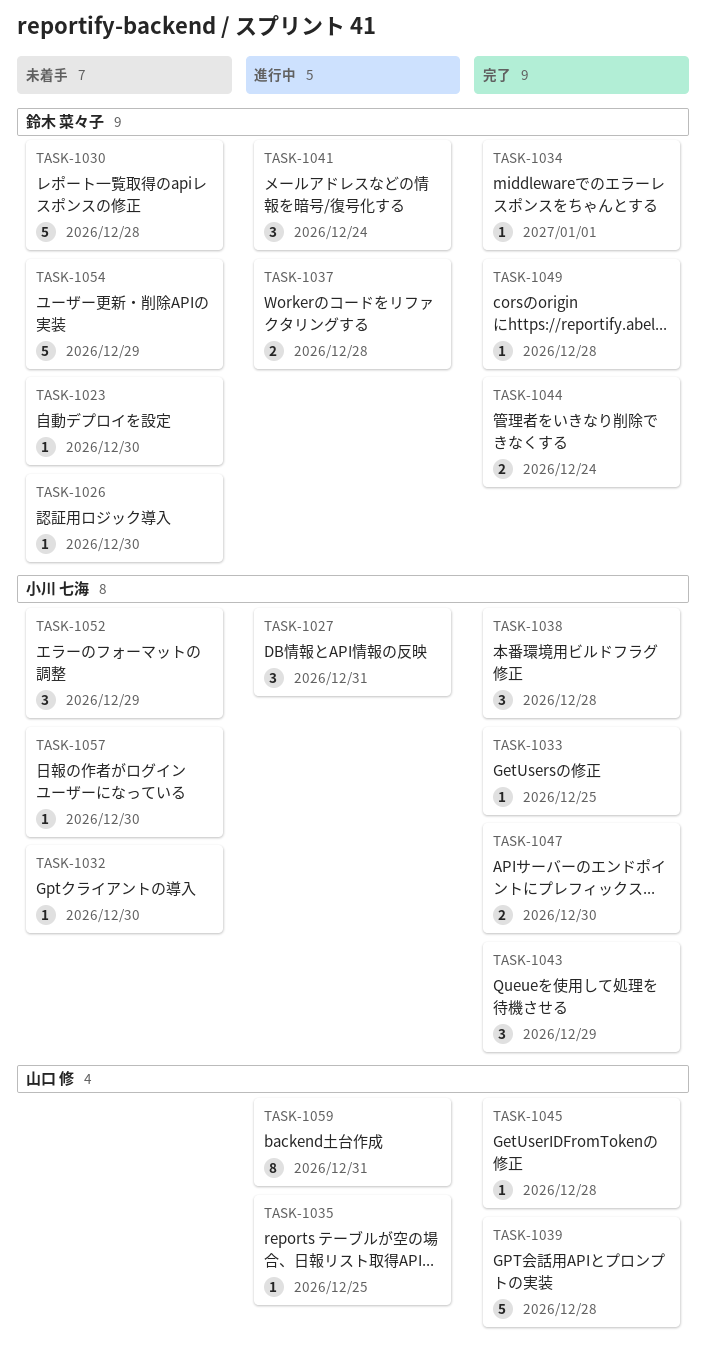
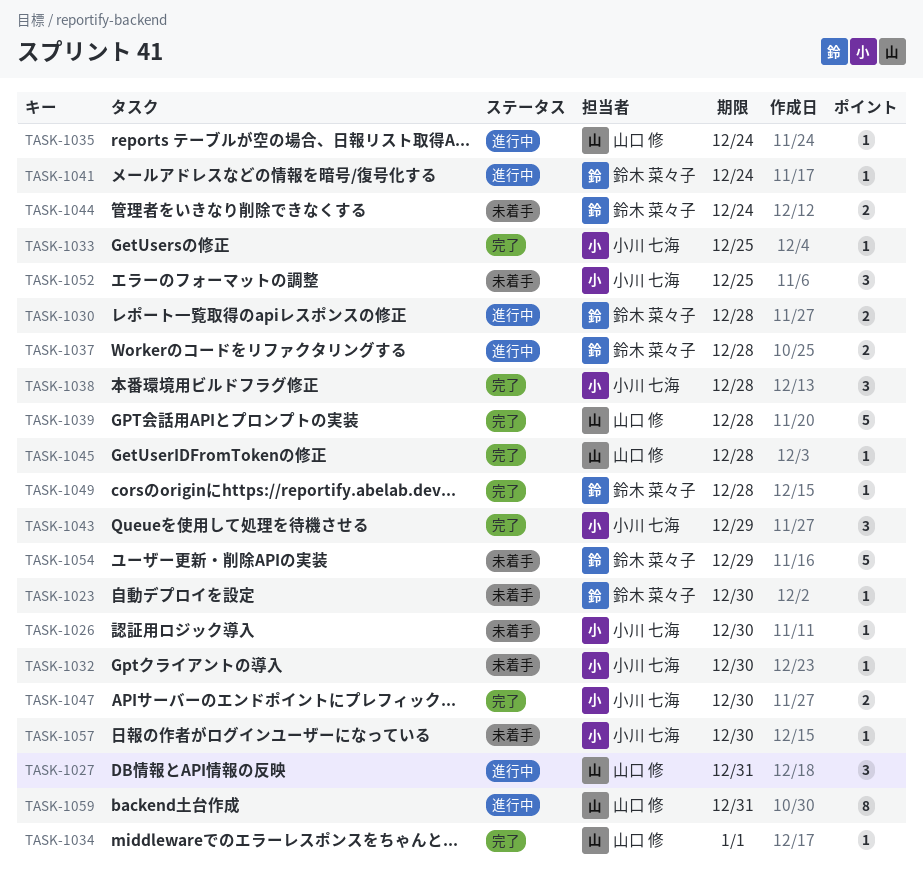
TASK-1026, owner: 鈴木 菜々子 -> 小川 七海
TASK-1027, owner: 小川 七海 -> 山口 修
TASK-1030, status: 未着手 -> 進行中
TASK-1030, estimate: 5 -> 2
TASK-1034, owner: 鈴木 菜々子 -> 山口 修
TASK-1035, due: Dec 25 -> Dec 24
TASK-1041, estimate: 3 -> 1
TASK-1044, status: 完了 -> 未着手
TASK-1052, due: Dec 29 -> Dec 25

